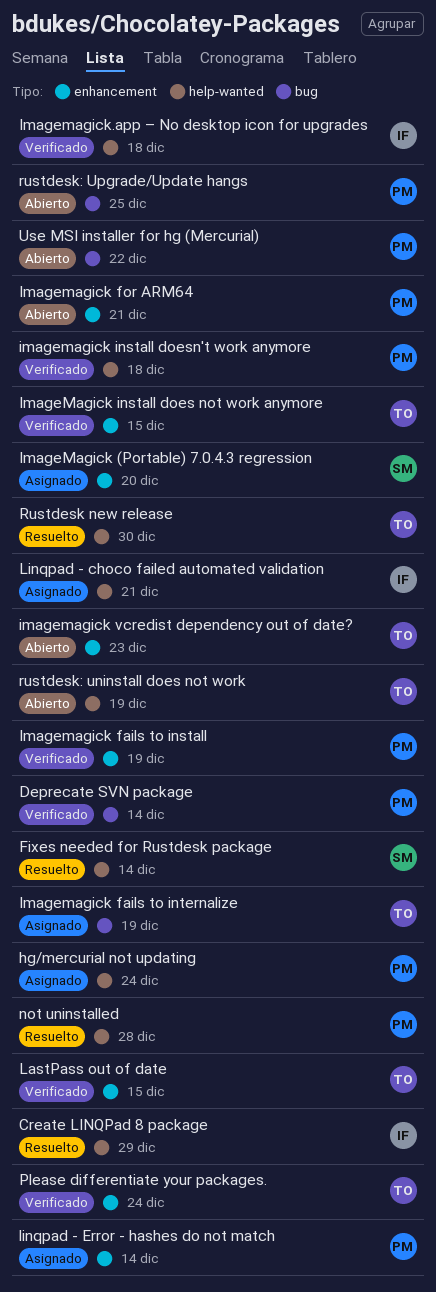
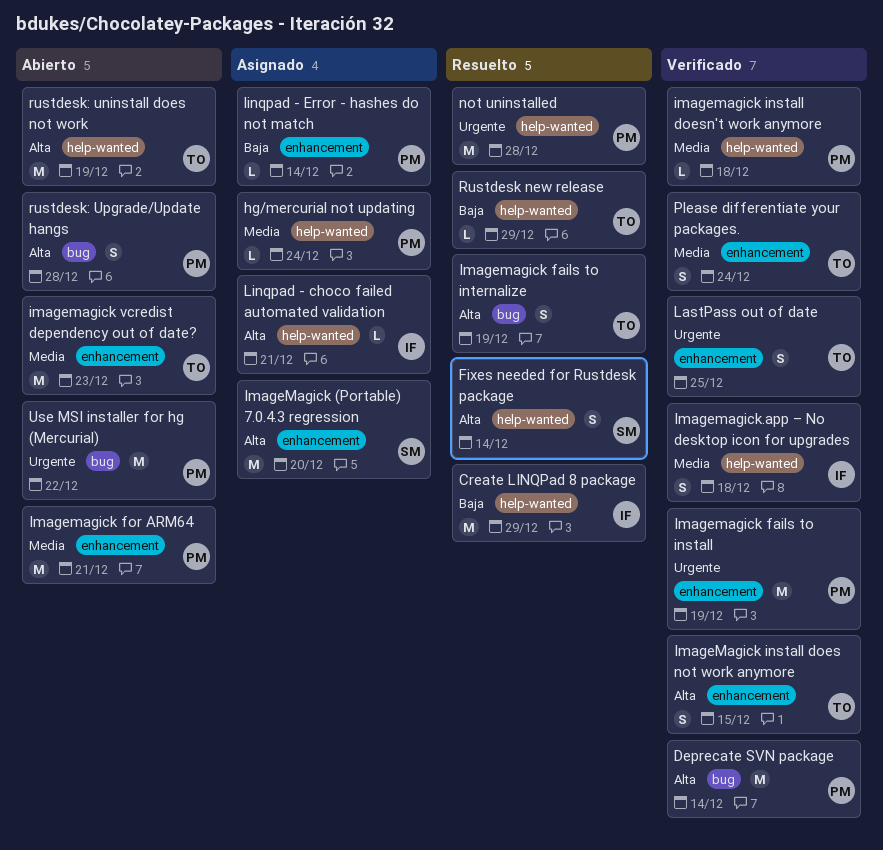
Imagemagick fails to internalize, status: Asignado -> Resuelto
LastPass out of date, due: Dec 15 -> Dec 25
Rustdesk new release, due: Dec 30 -> Dec 29
rustdesk: Upgrade/Update hangs, due: Dec 25 -> Dec 28

